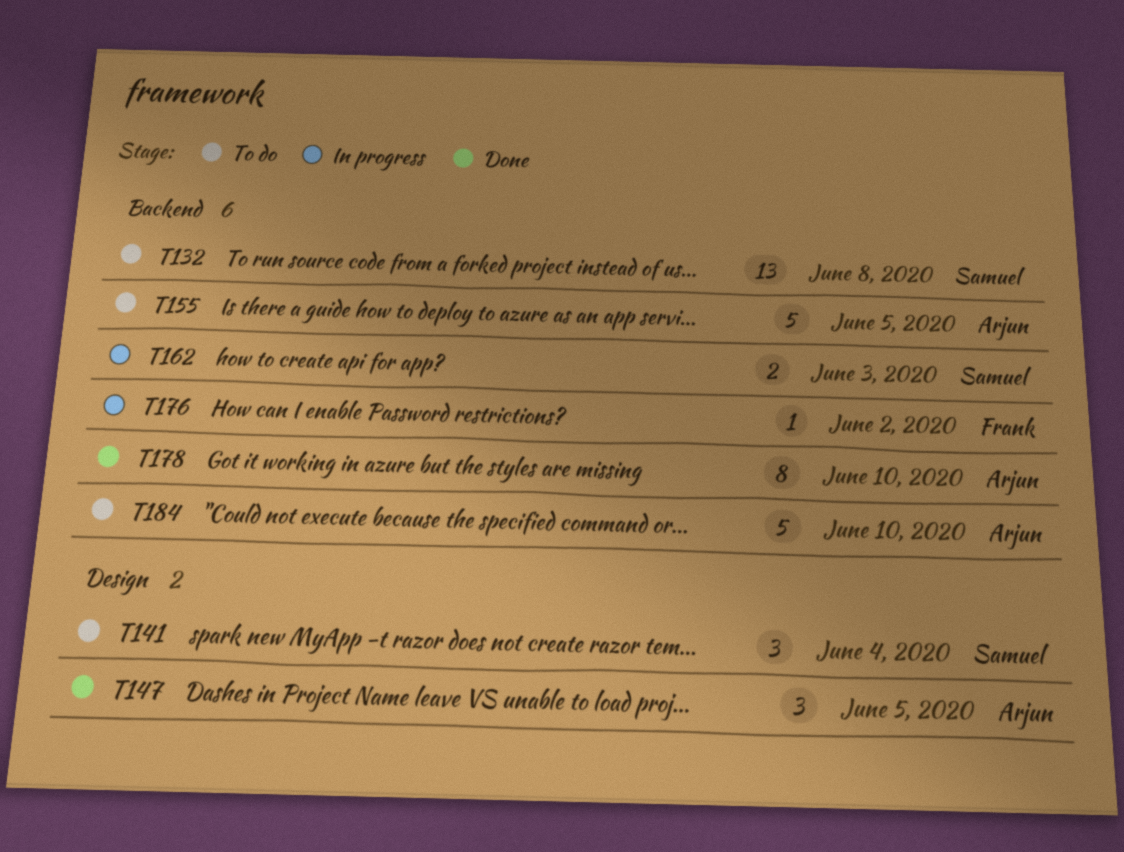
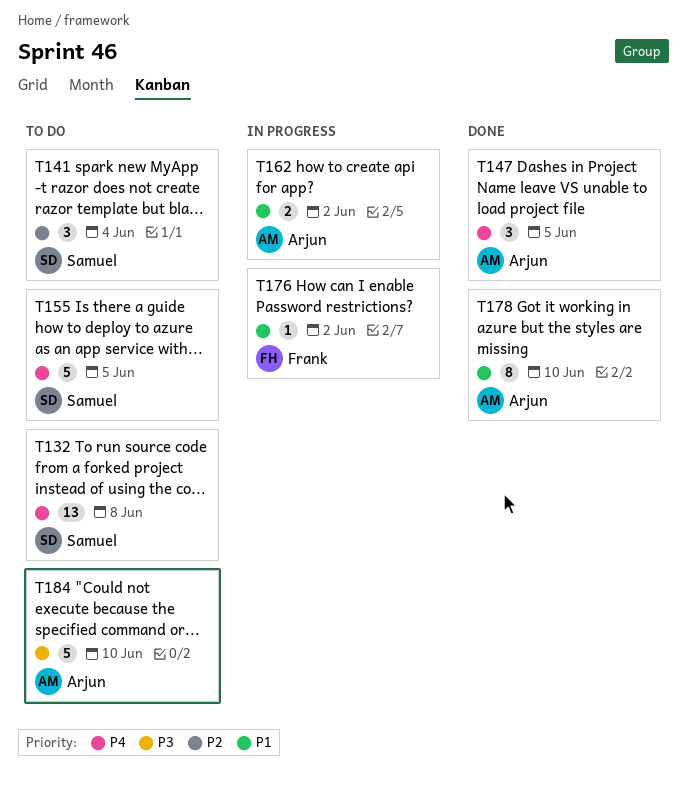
T155, owner: Arjun -> Samuel
T162, owner: Samuel -> Arjun
T162, due: Jun 3 -> Jun 2

